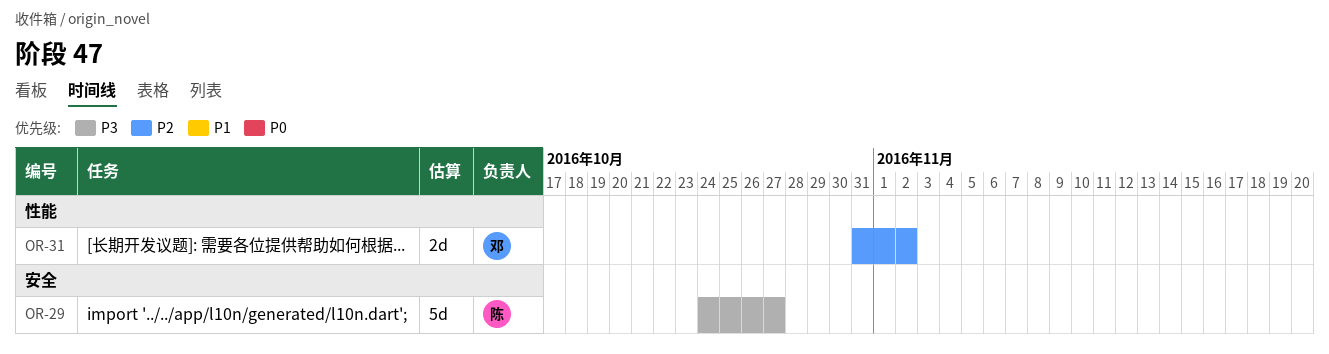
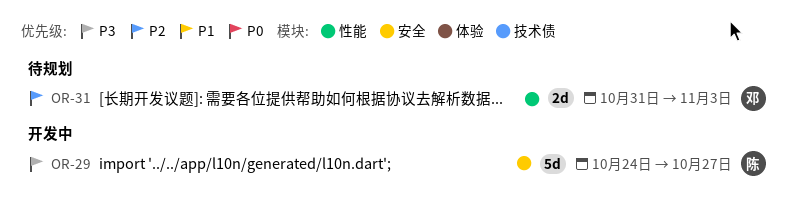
OR-31, due: Nov 2 -> Nov 3

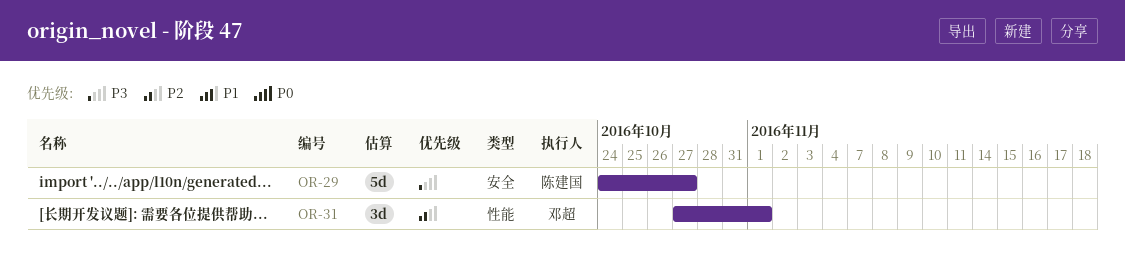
OR-31, estimate: 2d -> 3d
OR-31, start: Oct 31 -> Oct 27
OR-31, due: Nov 3 -> Nov 1

